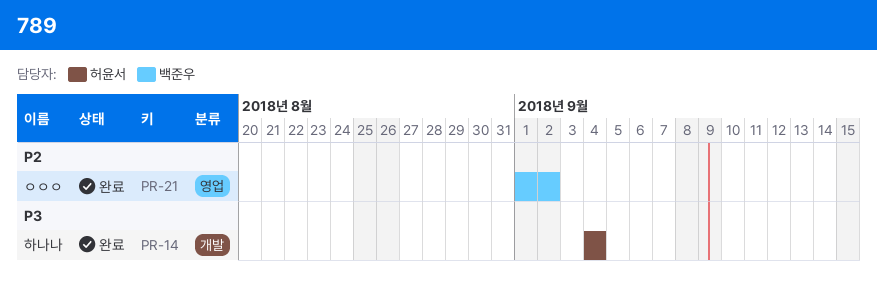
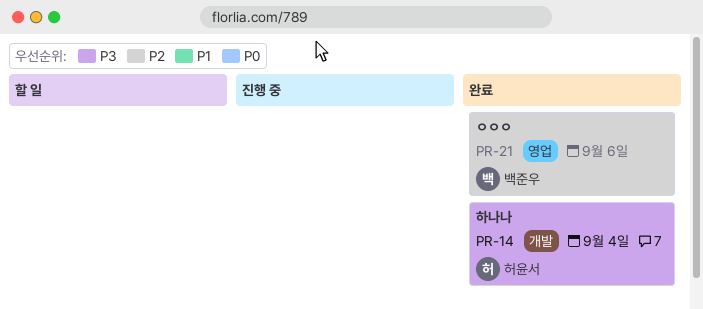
PR-21, due: Sep 2 -> Sep 6

